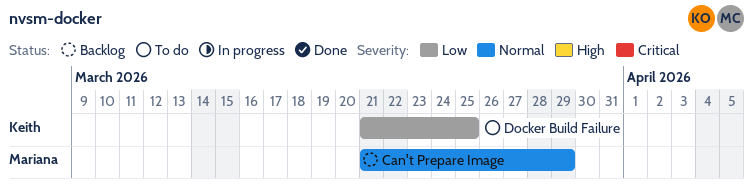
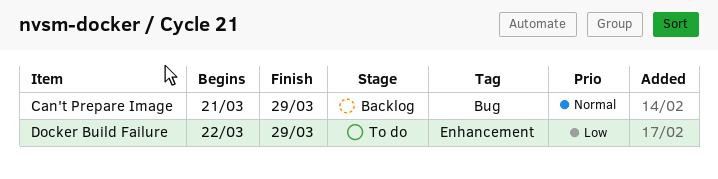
Docker Build Failure, start: Mar 21 -> Mar 22
Docker Build Failure, due: Mar 25 -> Mar 29

